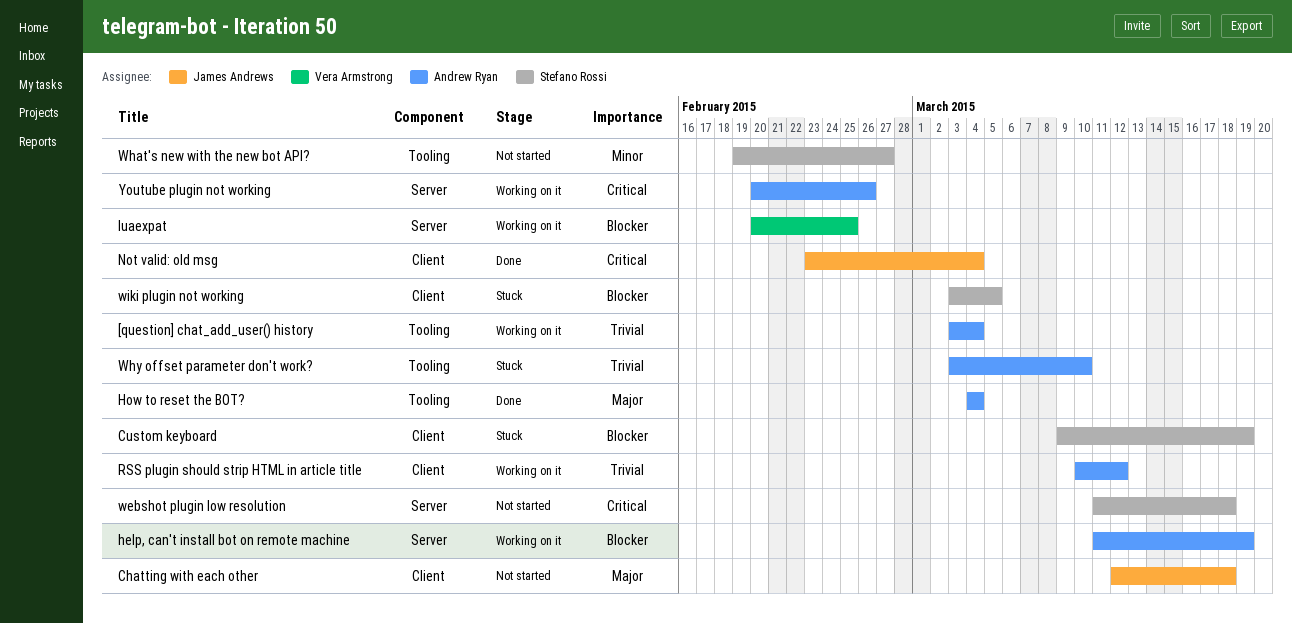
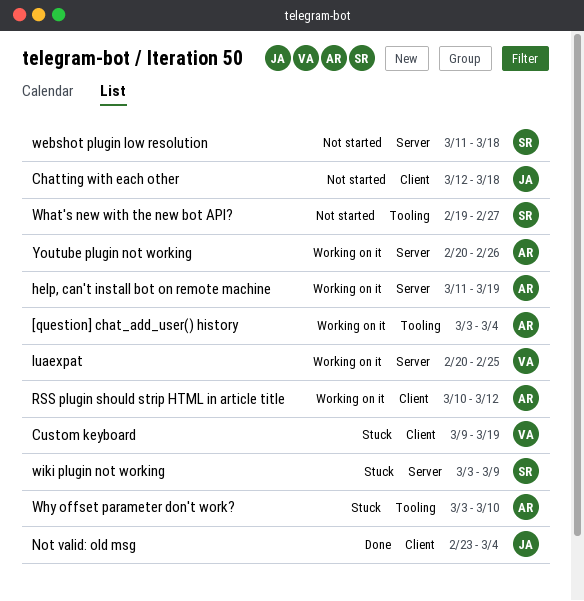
Custom keyboard, owner: Stefano Rossi -> Vera Armstrong
How to reset the BOT?: present -> none
wiki plugin not working, label: Client -> Server
wiki plugin not working, due: Mar 5 -> Mar 9

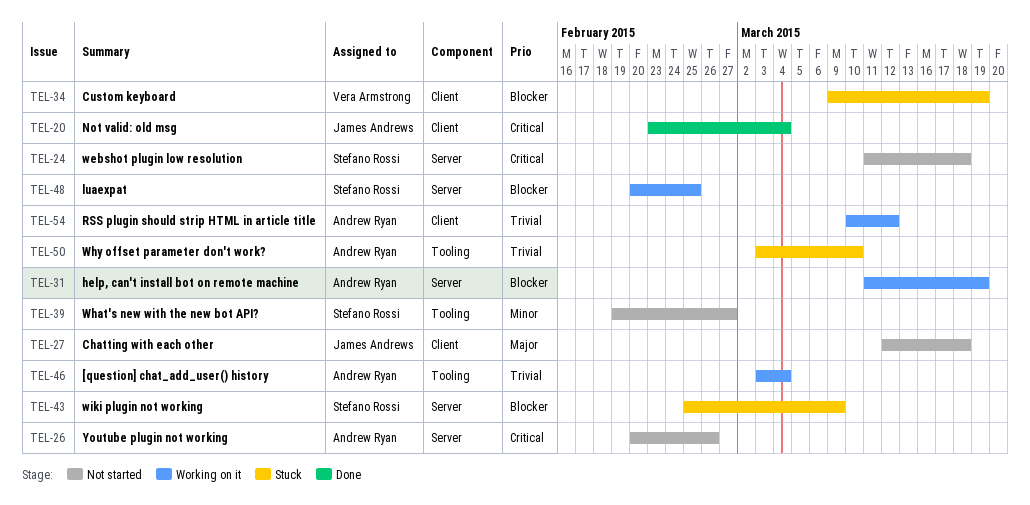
luaexpat, owner: Vera Armstrong -> Stefano Rossi
wiki plugin not working, start: Mar 3 -> Feb 25
Youtube plugin not working, status: Working on it -> Not started

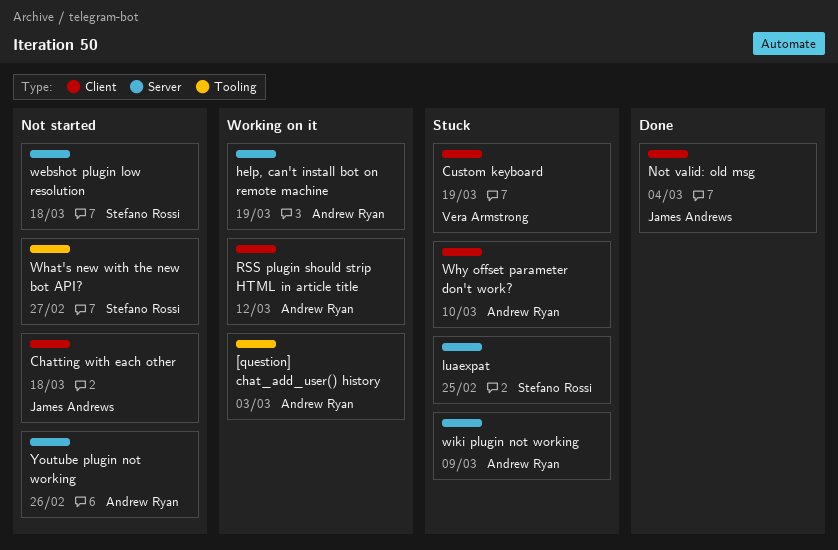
[question] chat_add_user() history, due: Mar 4 -> Mar 3
luaexpat, status: Working on it -> Stuck
Why offset parameter don't work?, label: Tooling -> Client
wiki plugin not working, owner: Stefano Rossi -> Andrew Ryan

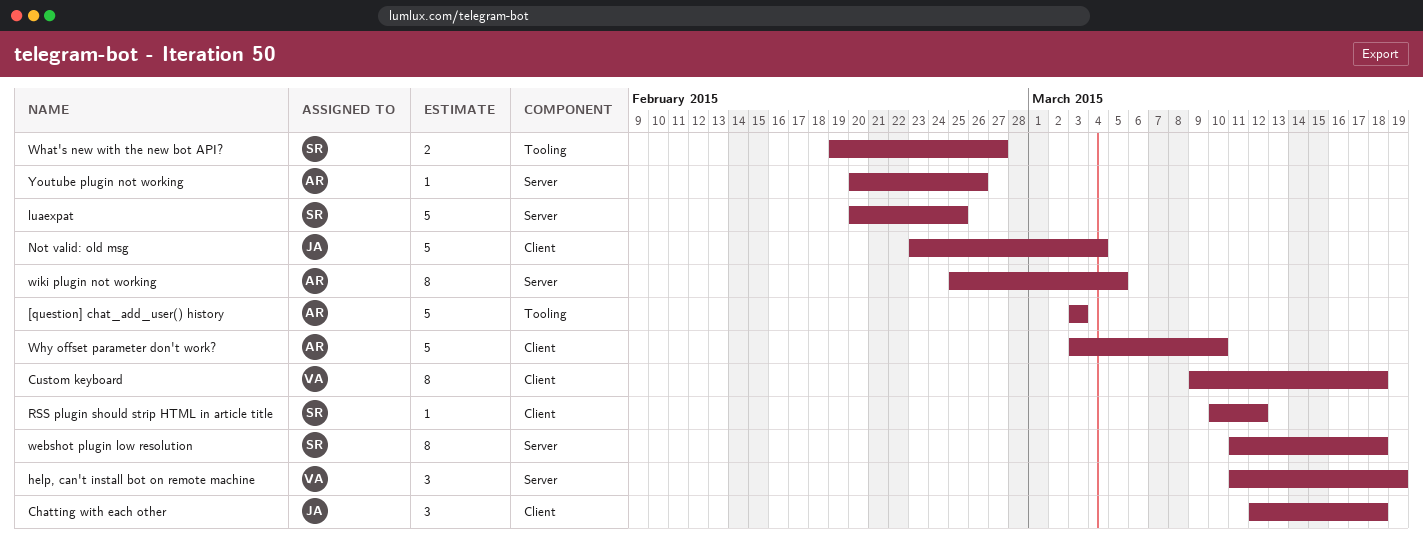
Custom keyboard, due: Mar 19 -> Mar 18
help, can't install bot on remote machine, owner: Andrew Ryan -> Vera Armstrong
RSS plugin should strip HTML in article title, owner: Andrew Ryan -> Stefano Rossi
wiki plugin not working, due: Mar 9 -> Mar 5

